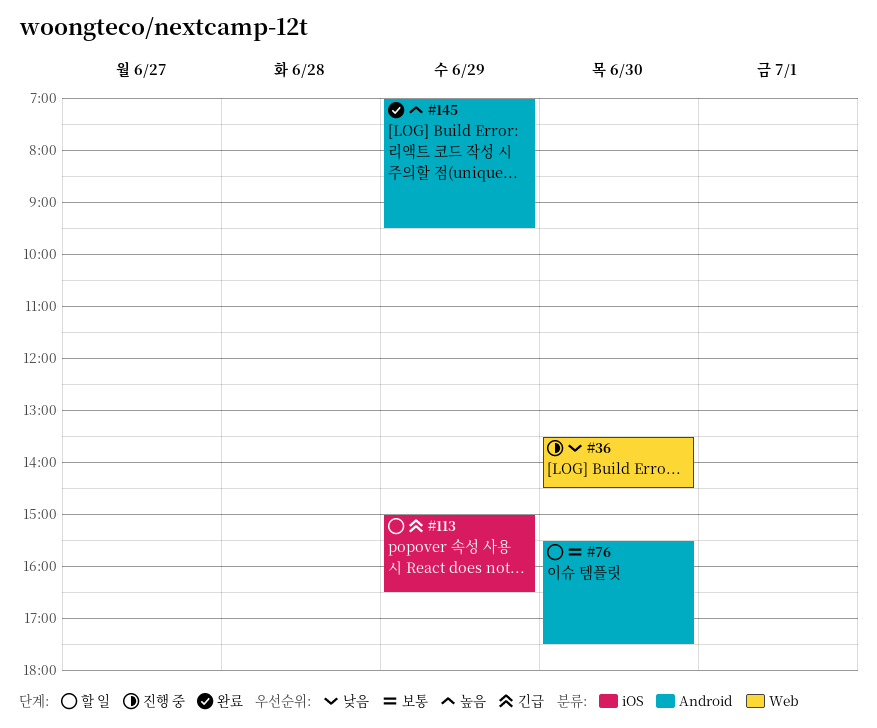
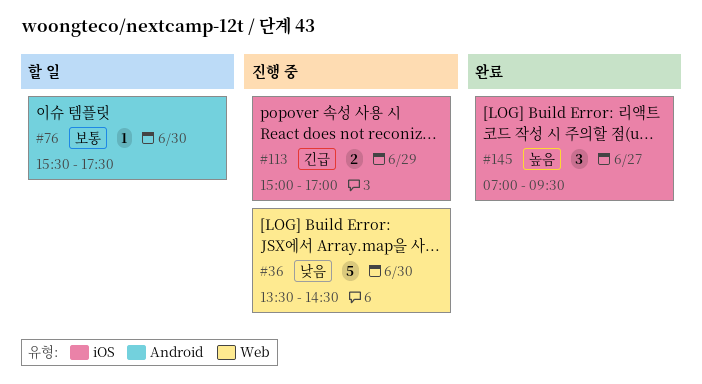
#113, status: 할 일 -> 진행 중
#113, ends: 16:30 -> 17:00
#145, label: Android -> iOS
#145, day: Jun 29 -> Jun 27

